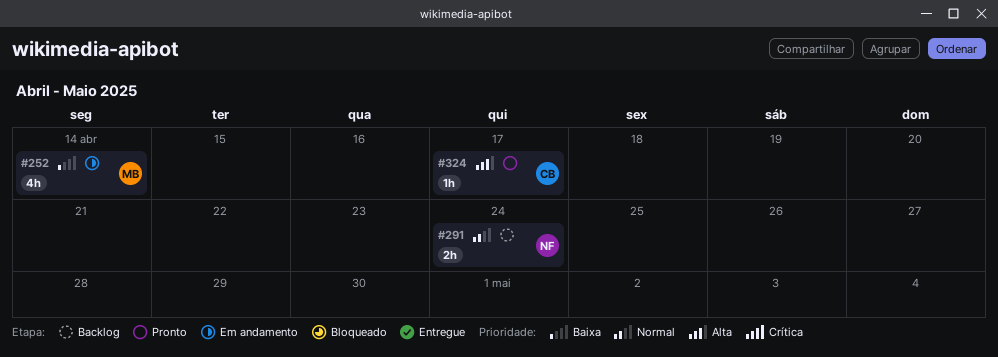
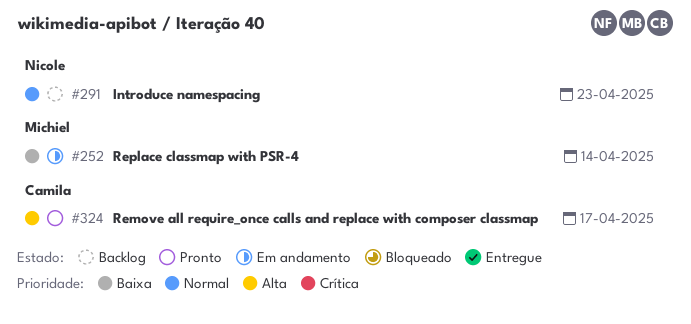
#291, due: Apr 24 -> Apr 23

